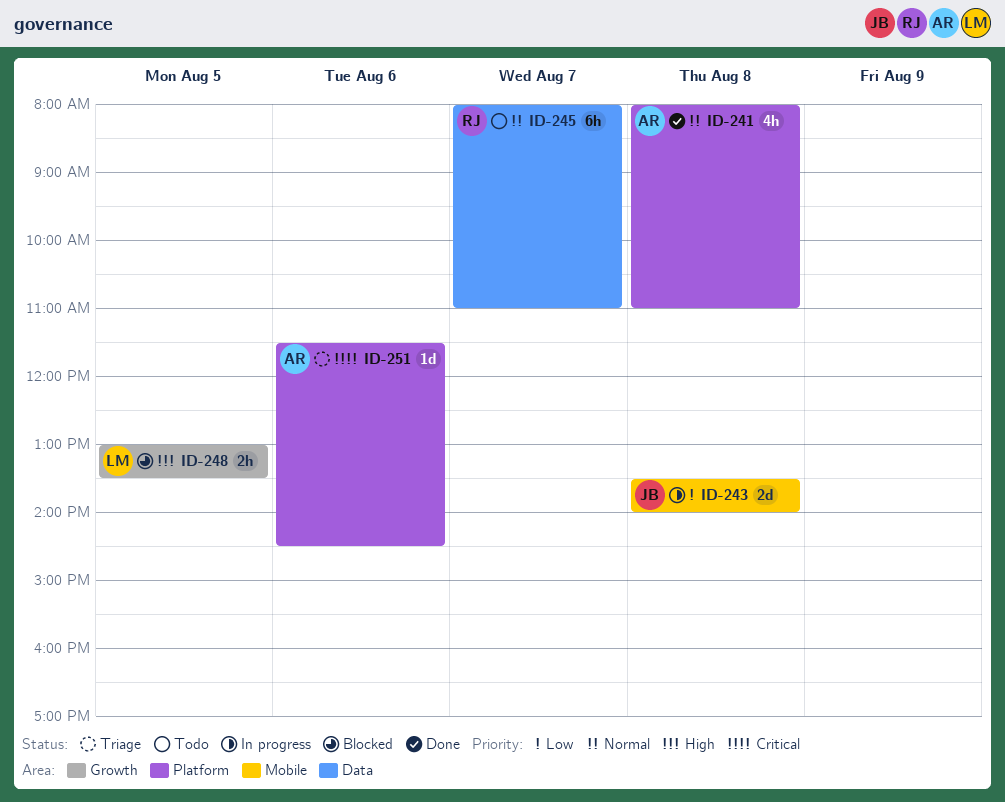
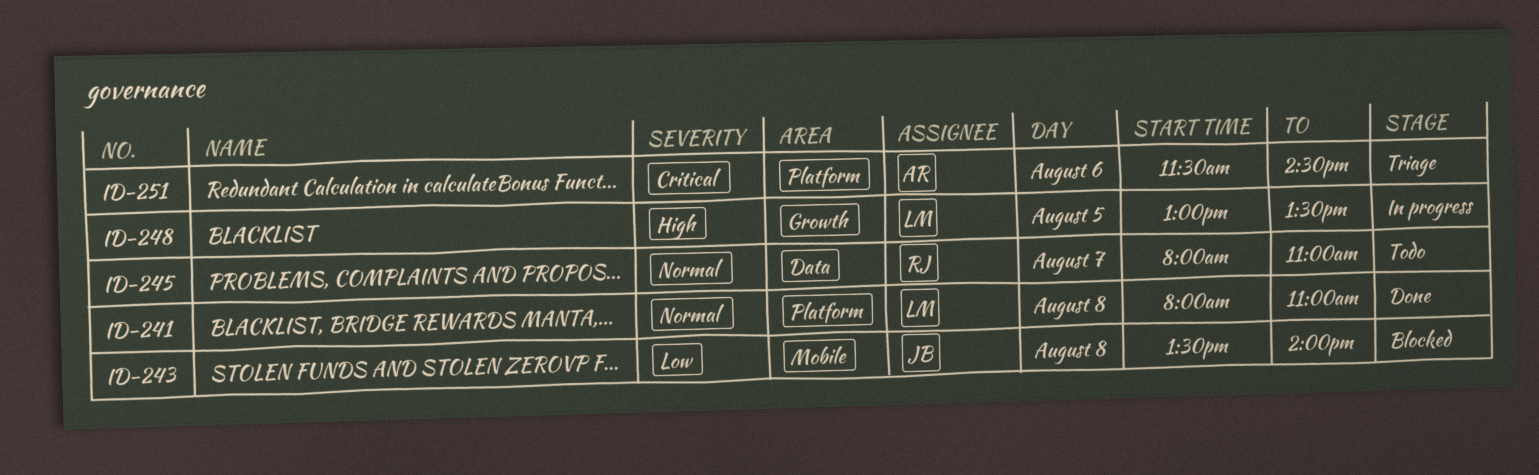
ID-241, owner: AR -> LM
ID-243, status: In progress -> Blocked
ID-248, status: Blocked -> In progress

